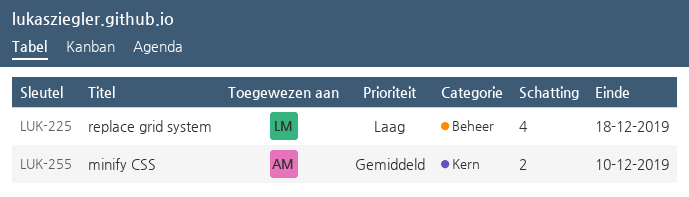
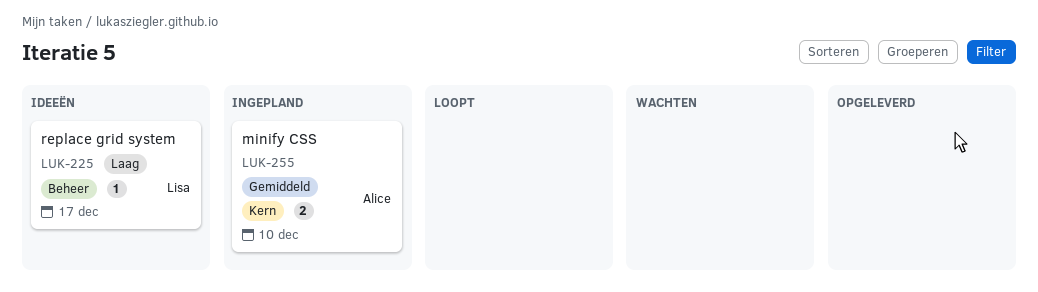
LUK-225, estimate: 4 -> 1
LUK-225, due: Dec 18 -> Dec 17

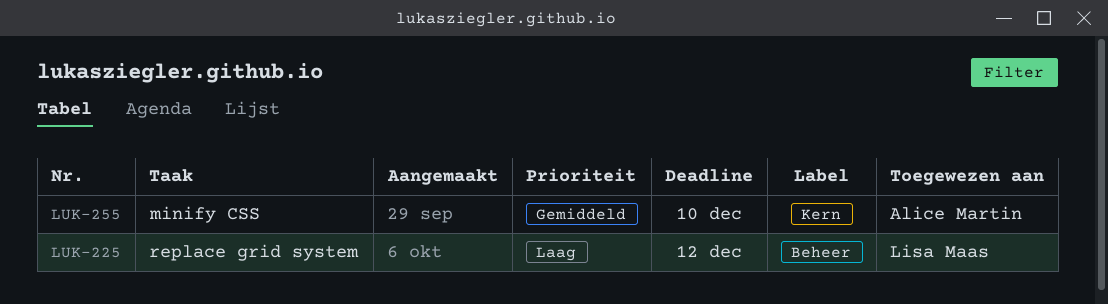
LUK-225, due: Dec 17 -> Dec 12

